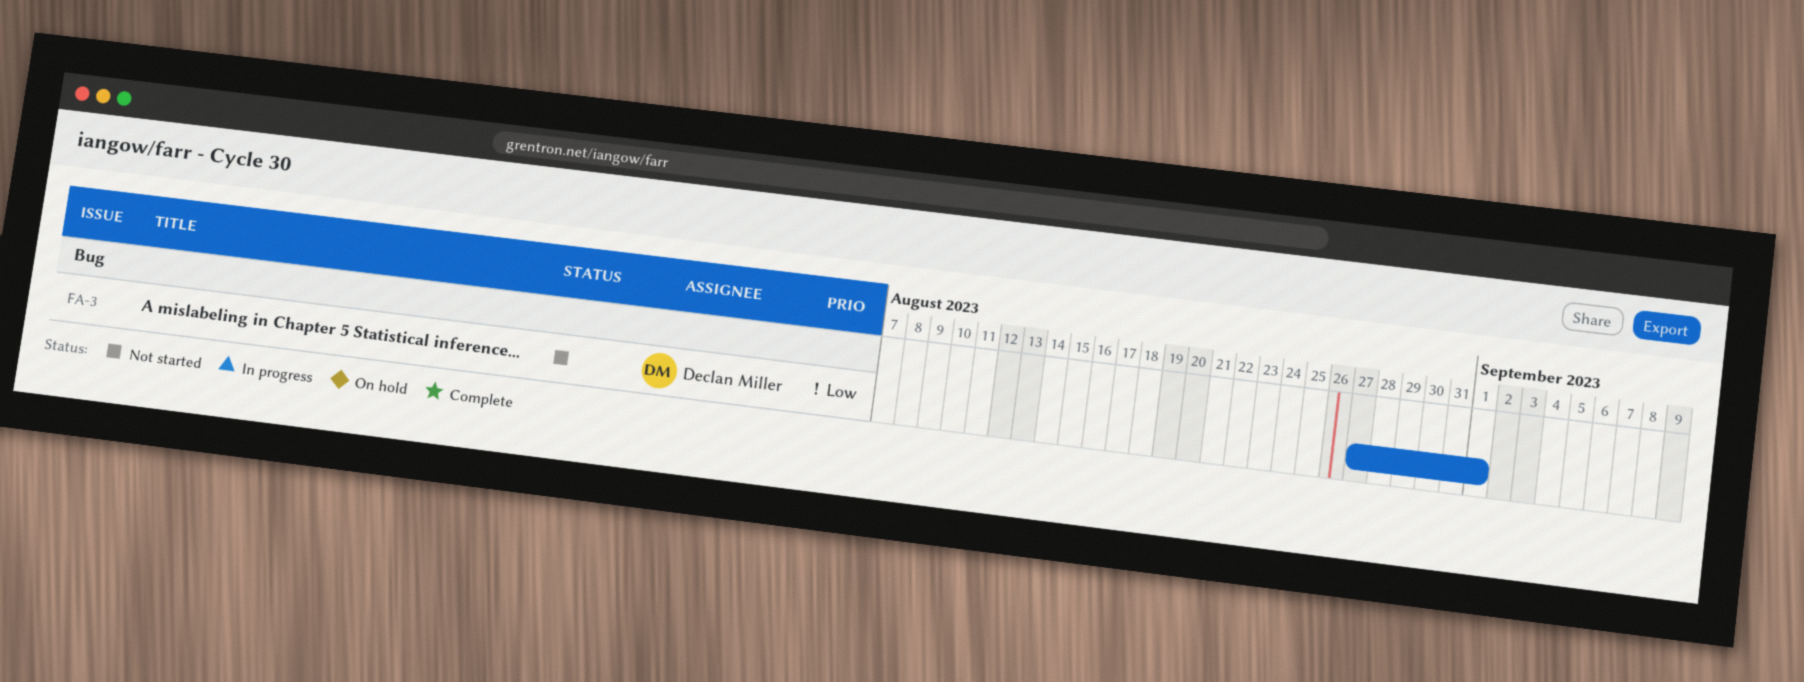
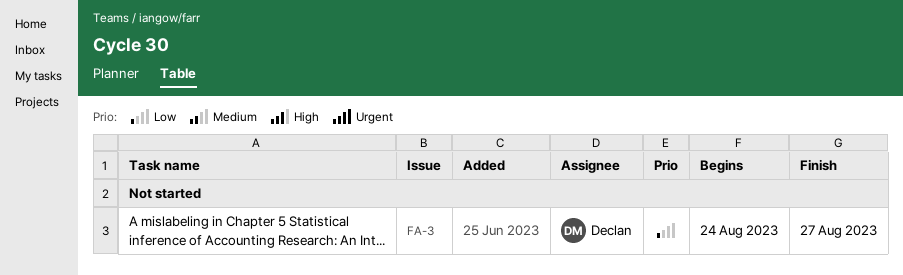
FA-3, start: Aug 27 -> Aug 24
FA-3, due: Sep 1 -> Aug 27

